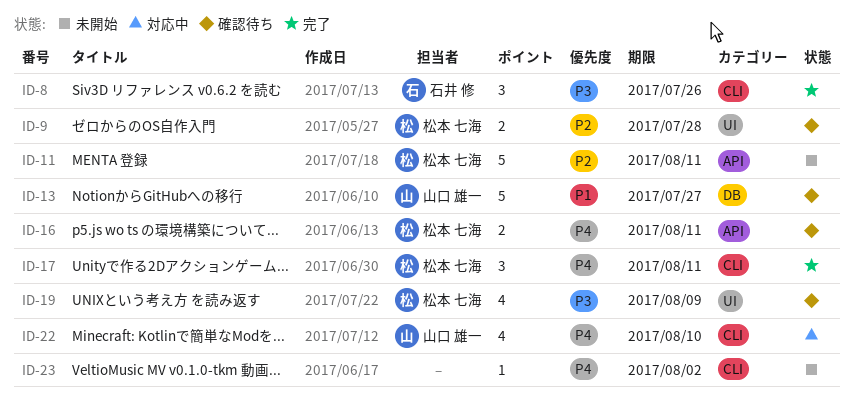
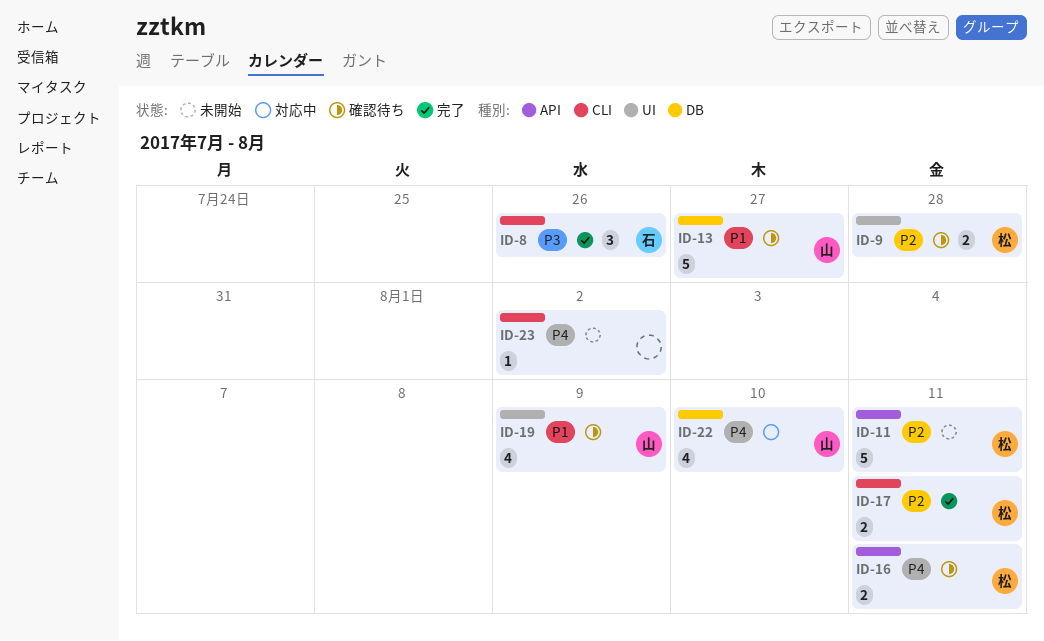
ID-17, priority: P4 -> P2
ID-17, estimate: 3 -> 2
ID-19, owner: 松本 七海 -> 山口 雄一
ID-19, priority: P3 -> P1
ID-22, label: CLI -> DB

